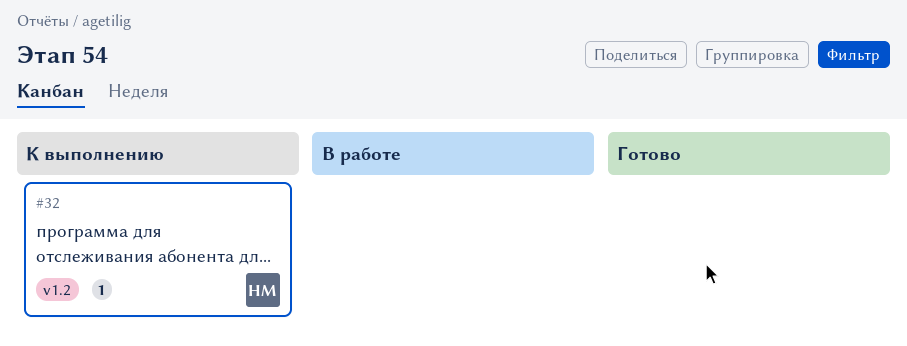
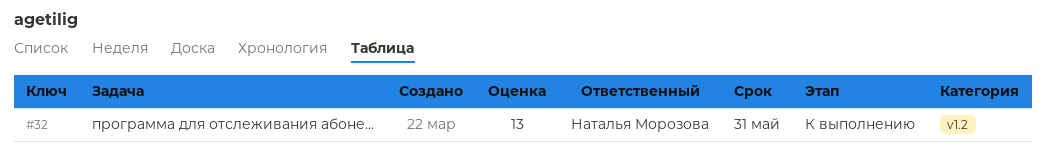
#32, estimate: 1 -> 13

